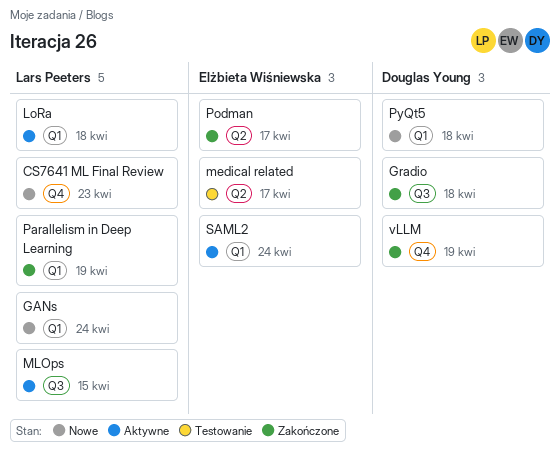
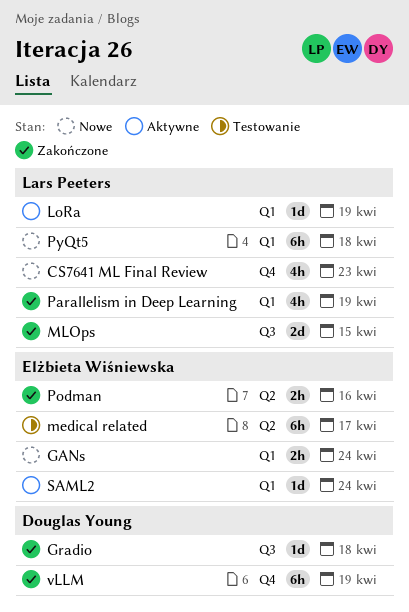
GANs, owner: Lars Peeters -> Elżbieta Wiśniewska
LoRa, due: Apr 18 -> Apr 19
MLOps, status: Aktywne -> Zakończone
Podman, due: Apr 17 -> Apr 16
PyQt5, owner: Douglas Young -> Lars Peeters

